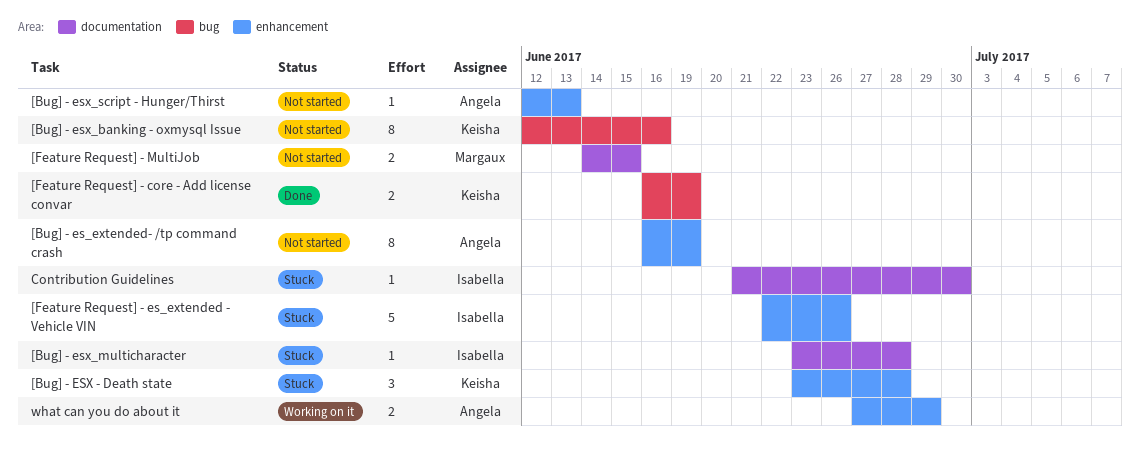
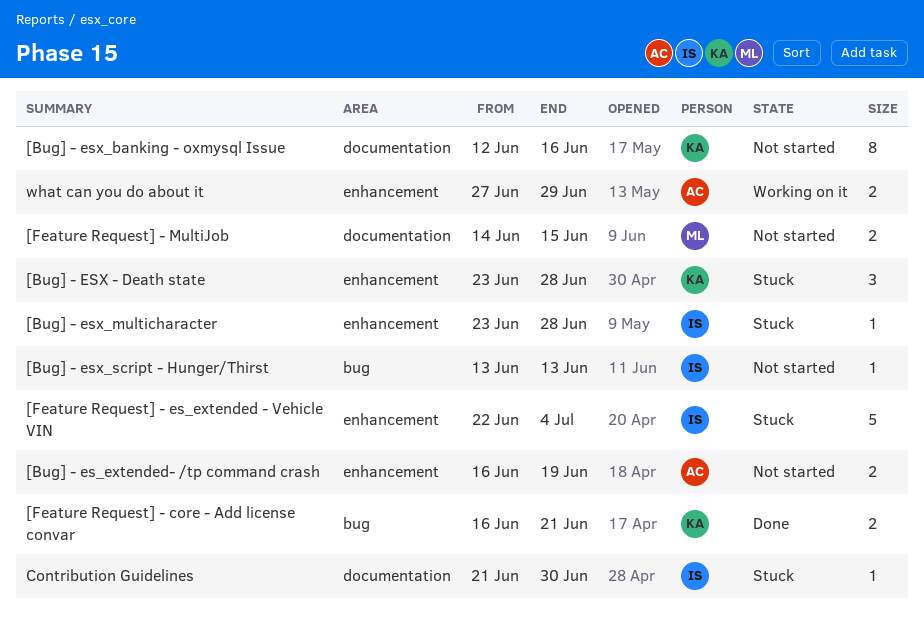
[Bug] - es_extended- /tp command crash, estimate: 8 -> 2
[Bug] - esx_banking - oxmysql Issue, label: bug -> documentation
[Bug] - esx_multicharacter, label: documentation -> enhancement
[Bug] - esx_script - Hunger/Thirst, owner: Angela -> Isabella
[Bug] - esx_script - Hunger/Thirst, label: enhancement -> bug
[Bug] - esx_script - Hunger/Thirst, start: Jun 12 -> Jun 13
[Feature Request] - core - Add license convar, due: Jun 19 -> Jun 21
[Feature Request] - es_extended - Vehicle VIN, due: Jun 26 -> Jul 4

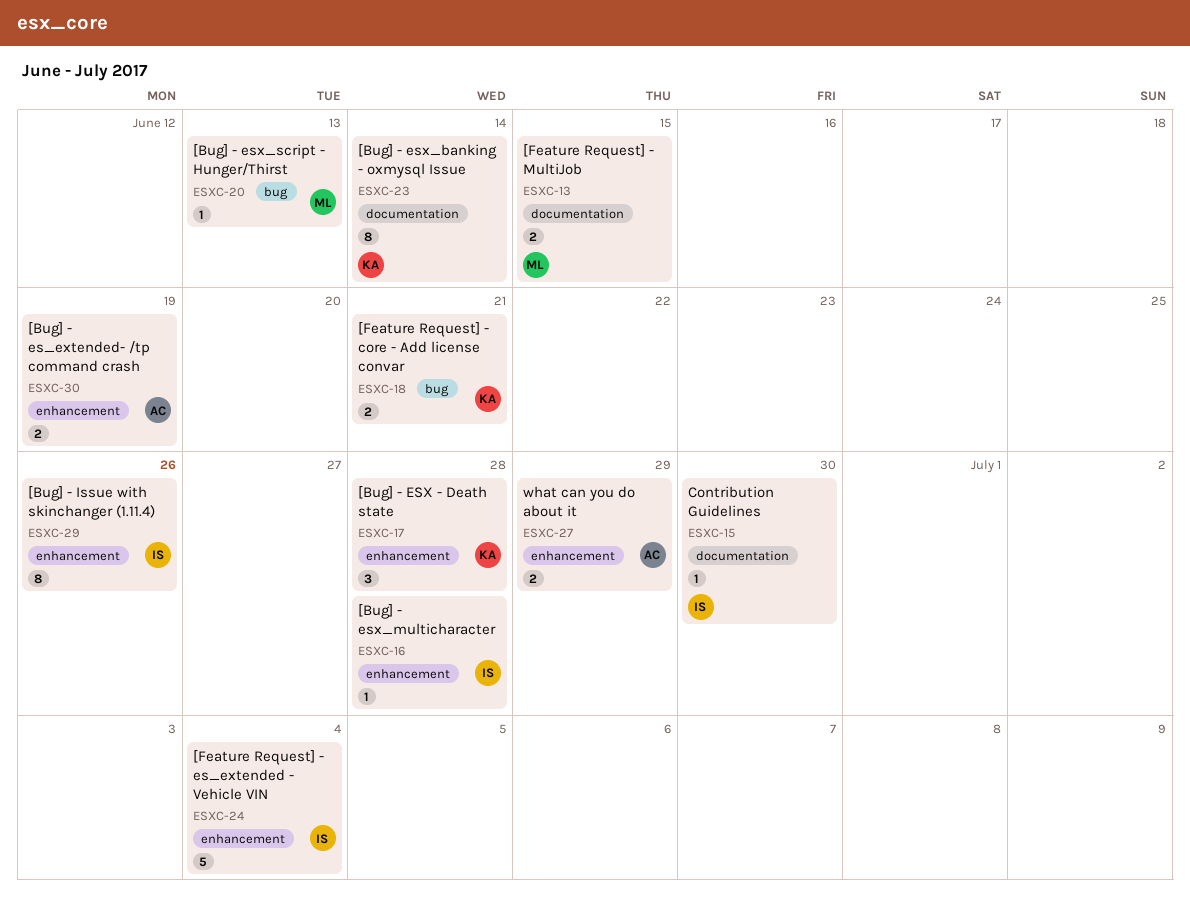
[Bug] - esx_banking - oxmysql Issue, due: Jun 16 -> Jun 14
[Bug] - esx_script - Hunger/Thirst, owner: IS -> ML
[Bug] - Issue with skinchanger (1.11.4): none -> present

